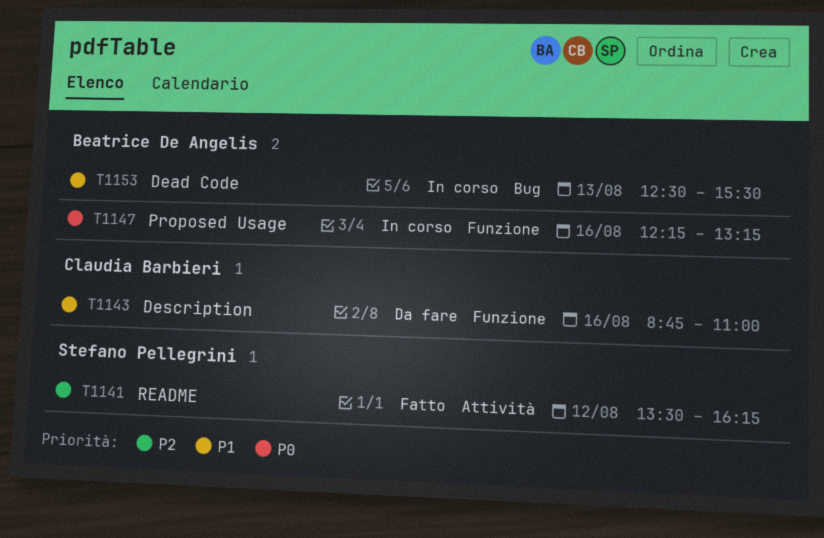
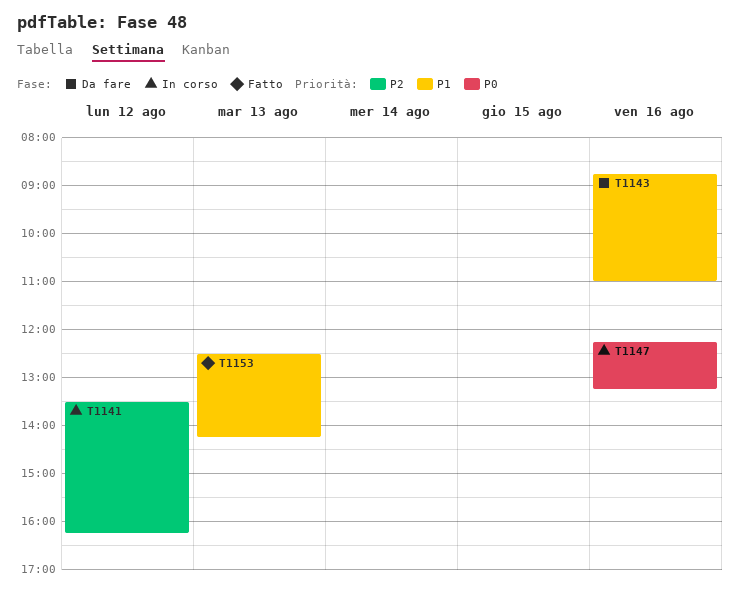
T1141, status: Fatto -> In corso
T1153, status: In corso -> Fatto
T1153, ends: 15:30 -> 14:15

